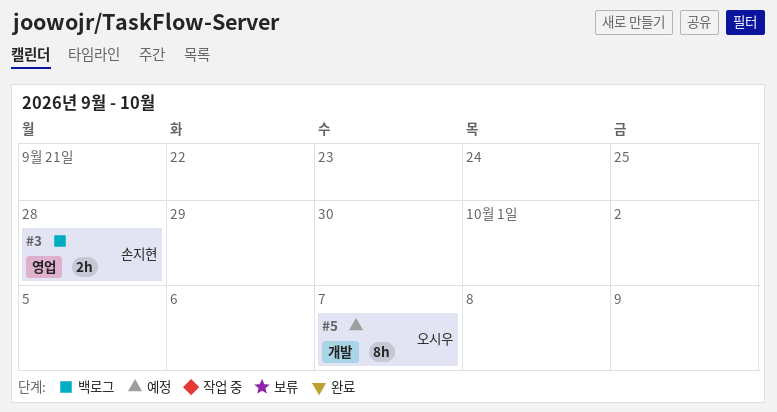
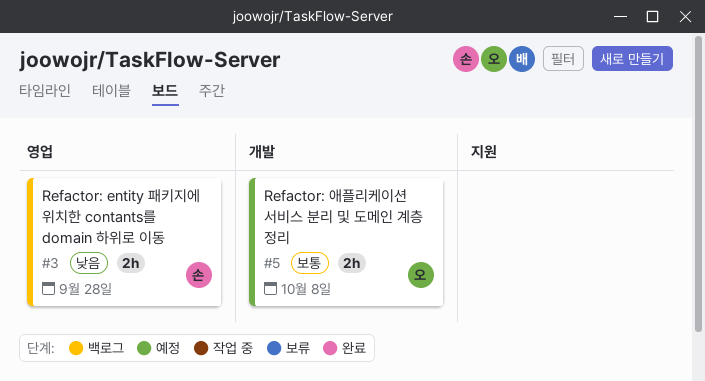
#5, estimate: 8h -> 2h
#5, due: Oct 7 -> Oct 8

